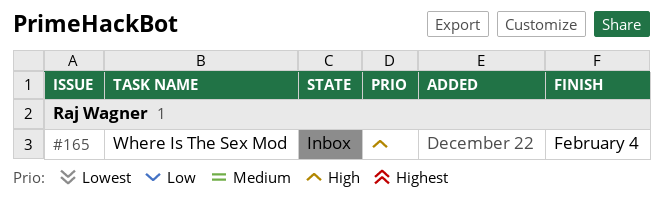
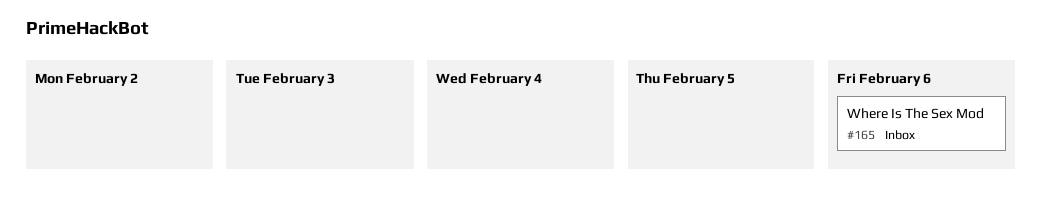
#165, due: Feb 4 -> Feb 6

